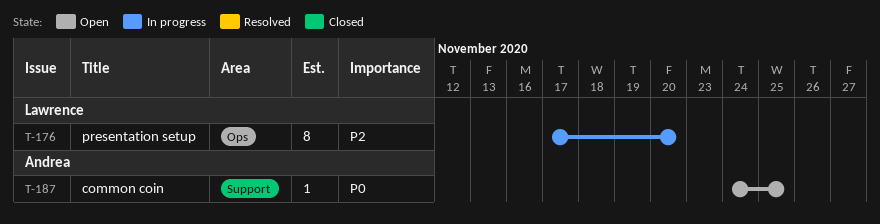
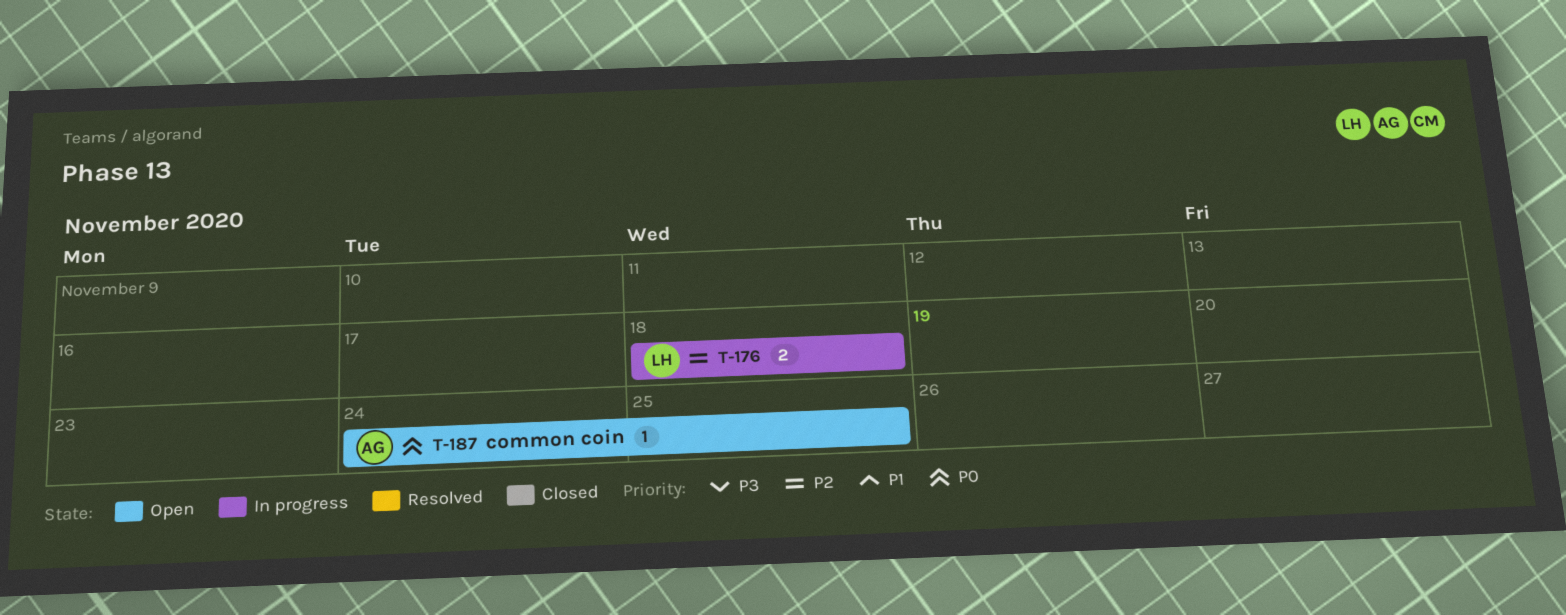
T-176, estimate: 8 -> 2
T-176, start: Nov 17 -> Nov 18
T-176, due: Nov 20 -> Nov 18

